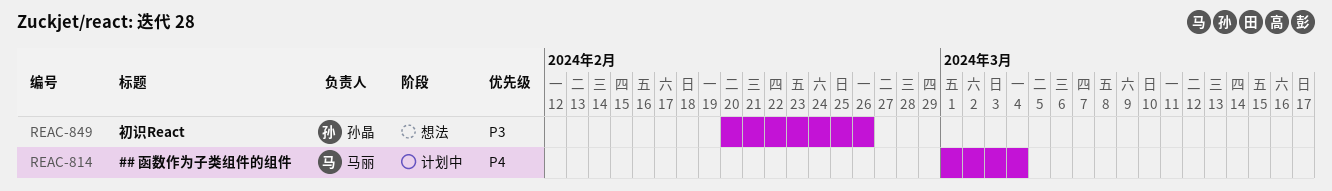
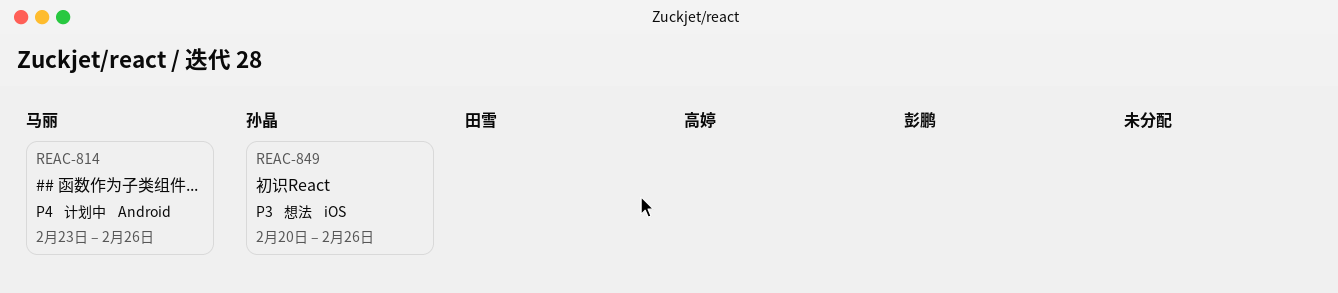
REAC-814, start: Mar 1 -> Feb 23
REAC-814, due: Mar 4 -> Feb 26

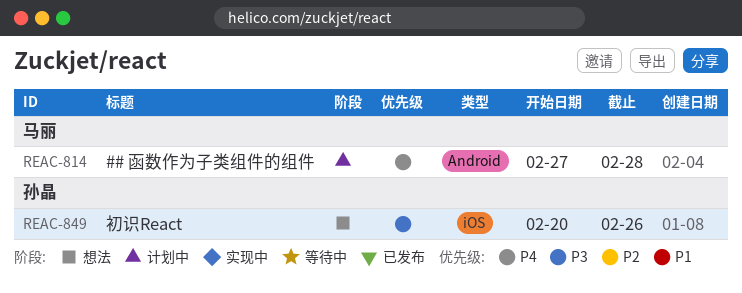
REAC-814, start: Feb 23 -> Feb 27
REAC-814, due: Feb 26 -> Feb 28

